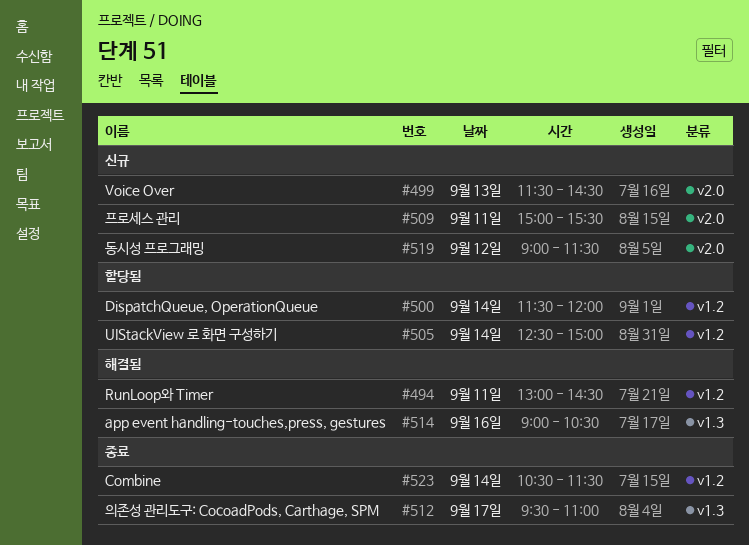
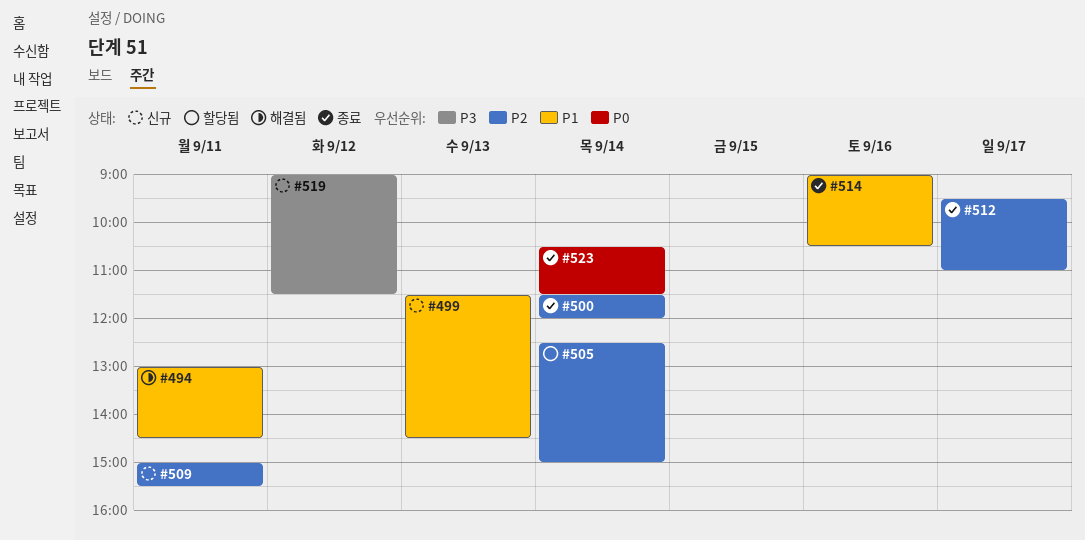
#500, status: 할당됨 -> 종료
#514, status: 해결됨 -> 종료

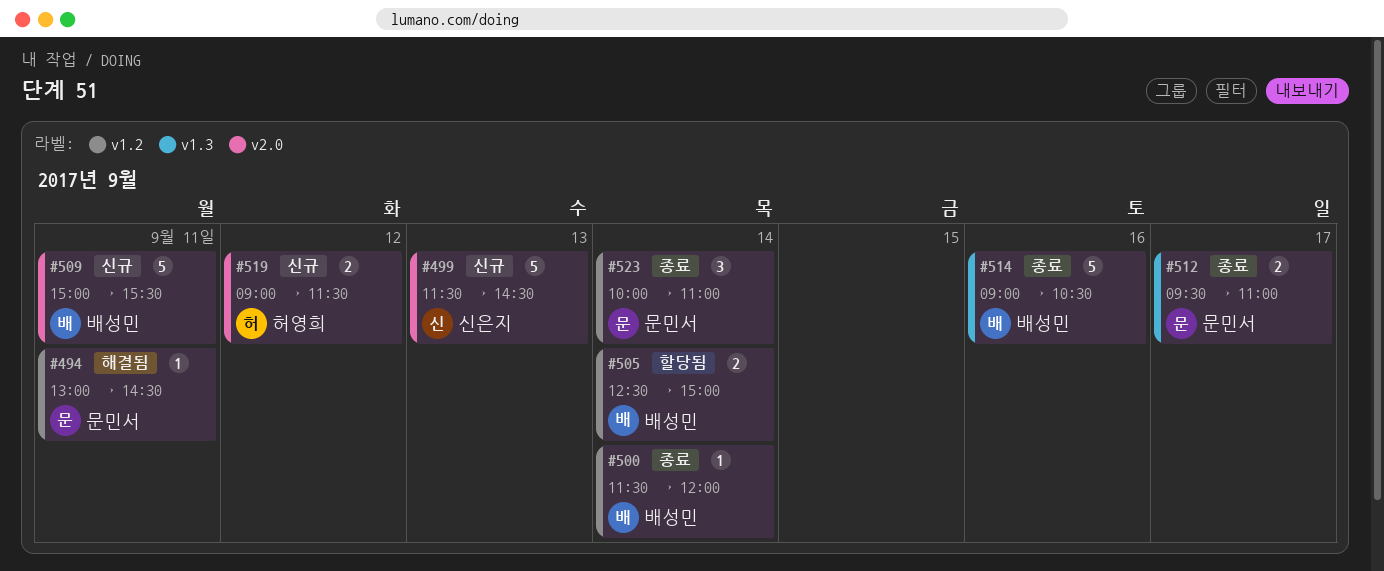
#523, begins: 10:30 -> 10:00
#523, ends: 11:30 -> 11:00

